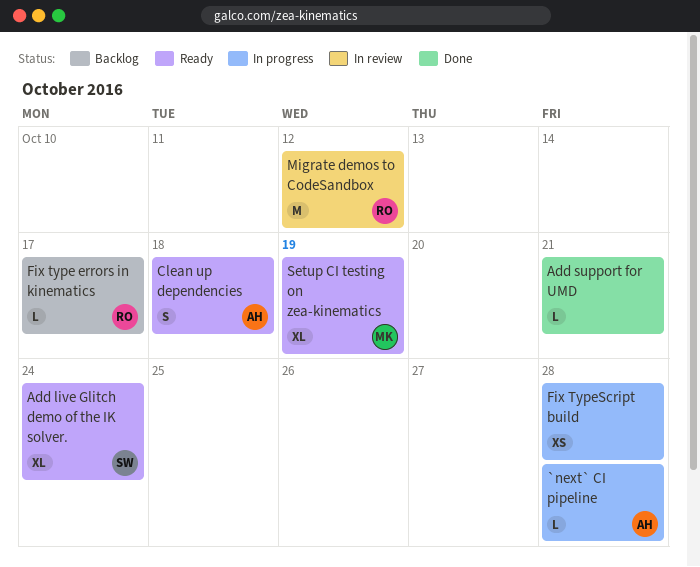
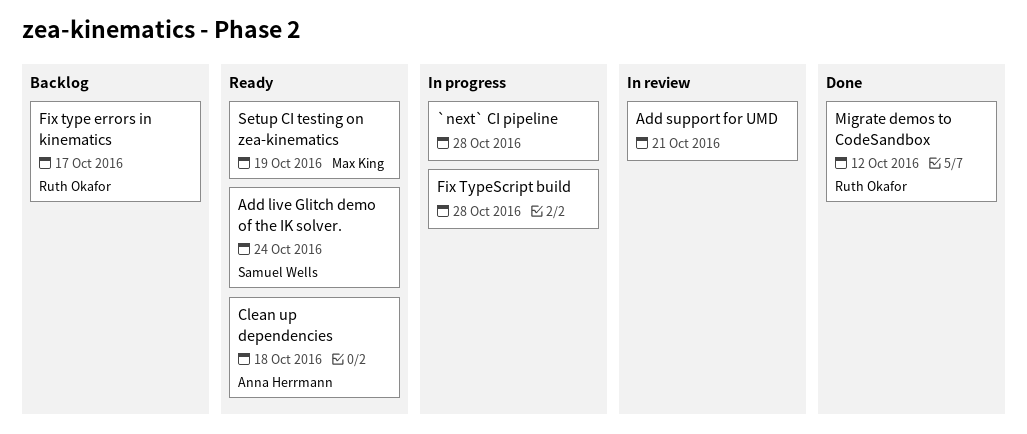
`next` CI pipeline, owner: Anna Herrmann -> none
Add support for UMD, status: Done -> In review
Migrate demos to CodeSandbox, status: In review -> Done

